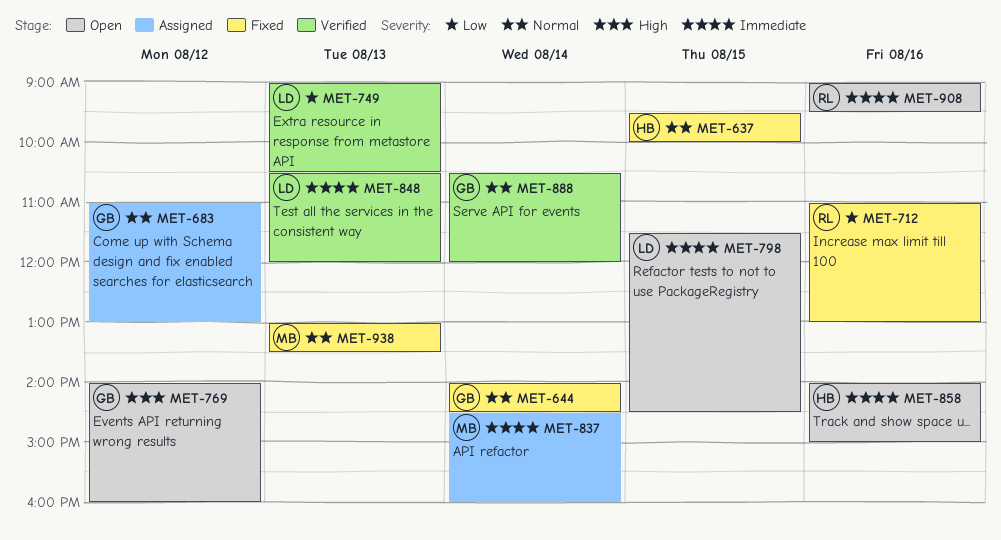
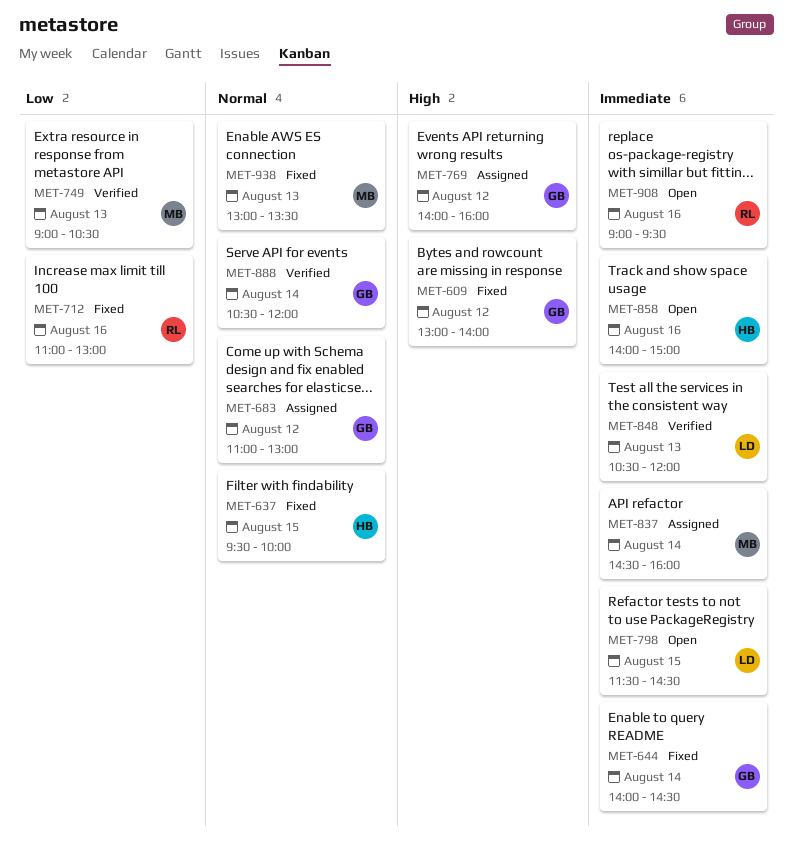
MET-609: none -> present
MET-644, priority: Normal -> Immediate
MET-749, owner: LD -> MB
MET-769, status: Open -> Assigned

